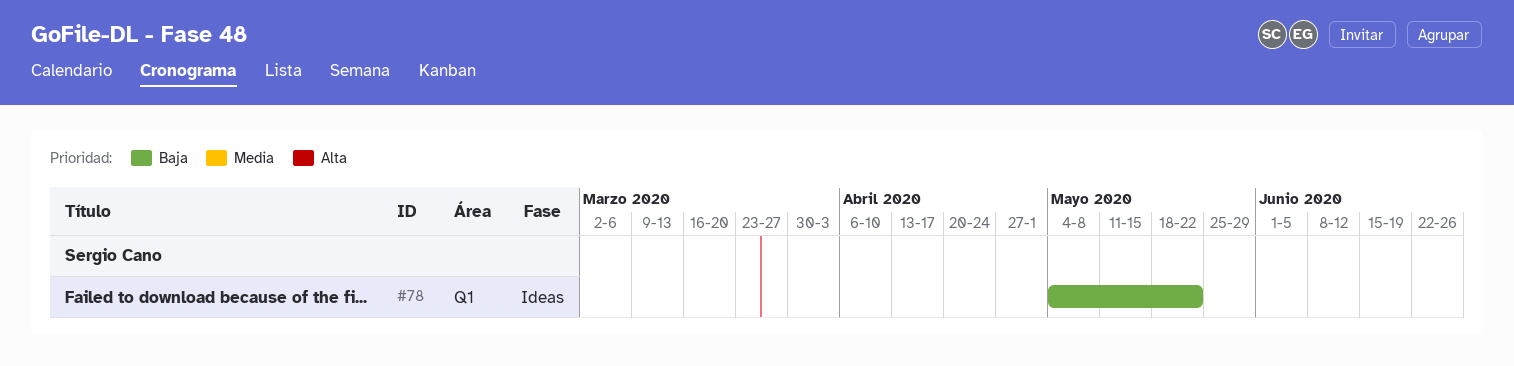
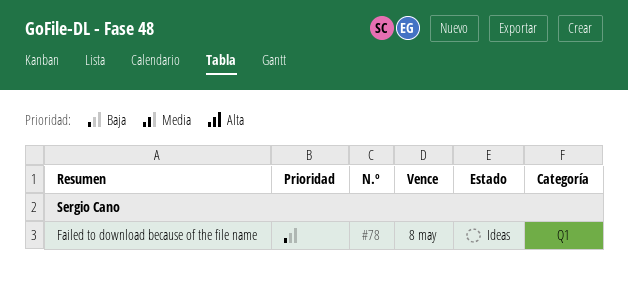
#78, due: May 22 -> May 8

